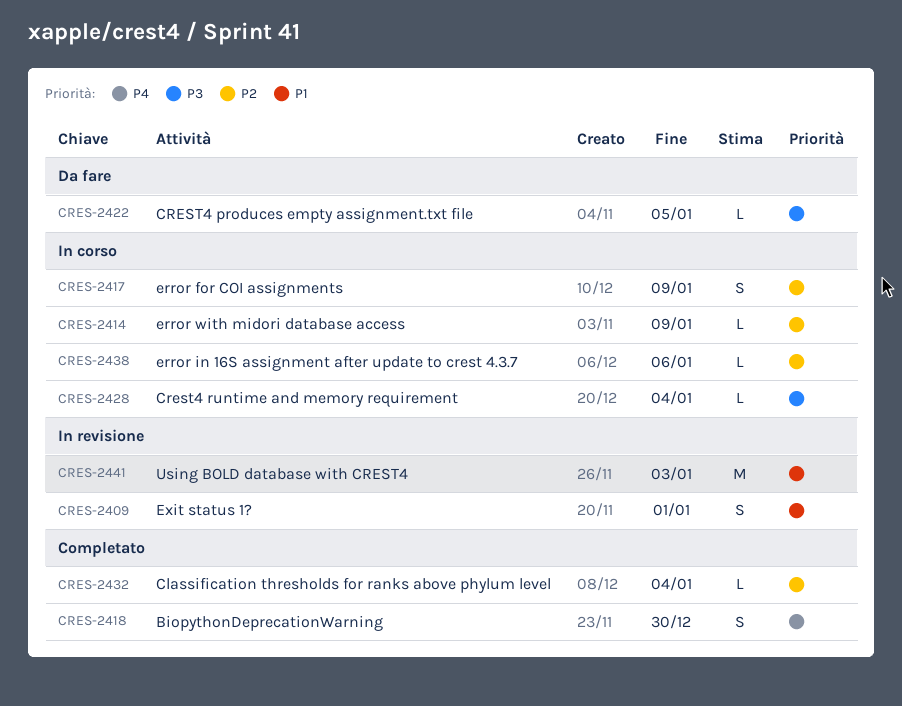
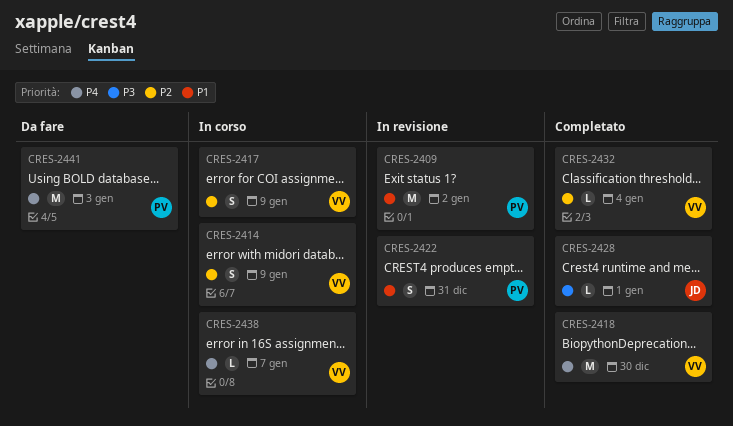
CRES-2409, estimate: S -> M
CRES-2409, due: Jan 1 -> Jan 2
CRES-2414, estimate: L -> S
CRES-2418, estimate: S -> M
CRES-2422, status: Da fare -> In revisione
CRES-2422, priority: P3 -> P1
CRES-2422, estimate: L -> S
CRES-2422, due: Jan 5 -> Dec 31
CRES-2428, status: In corso -> Completato
CRES-2428, due: Jan 4 -> Jan 1
CRES-2438, priority: P2 -> P4
CRES-2438, due: Jan 6 -> Jan 7
CRES-2441, status: In revisione -> Da fare
CRES-2441, priority: P1 -> P4

